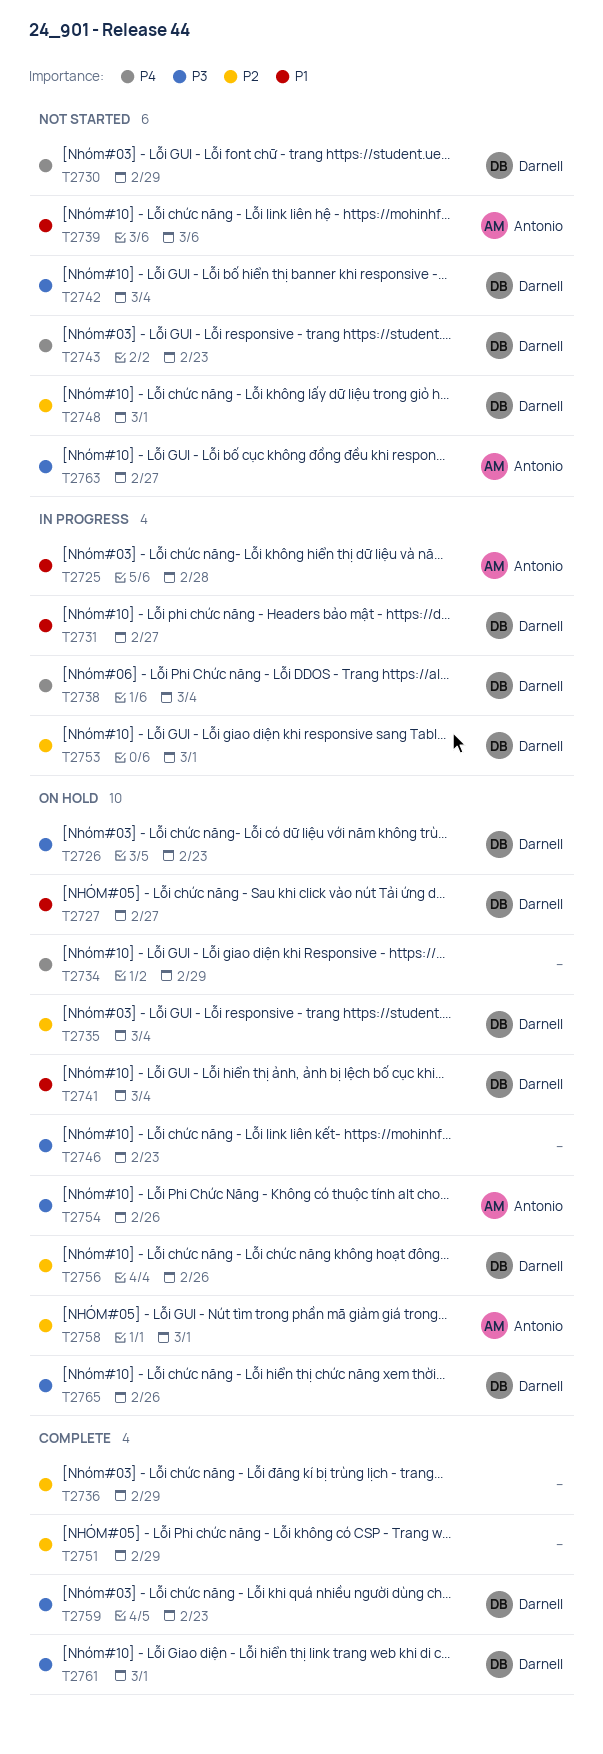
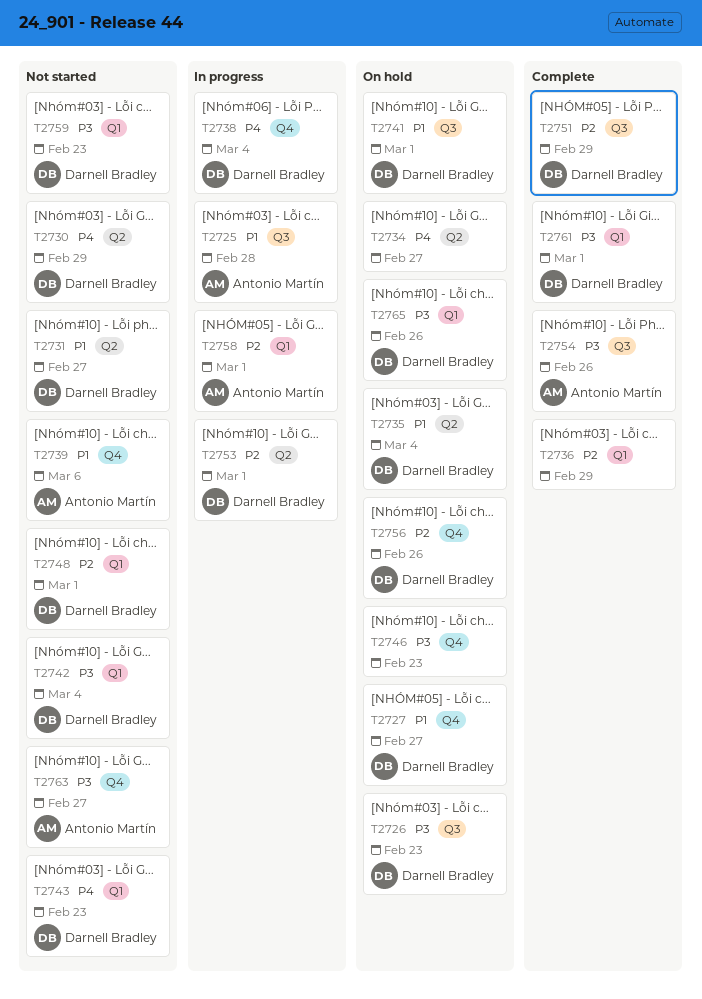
T2731, status: In progress -> Not started
T2734, due: Feb 29 -> Feb 27
T2735, priority: P2 -> P1
T2741, due: Mar 4 -> Mar 1
T2751, owner: none -> Darnell Bradley
T2754, status: On hold -> Complete
T2758, status: On hold -> In progress
T2759, status: Complete -> Not started

